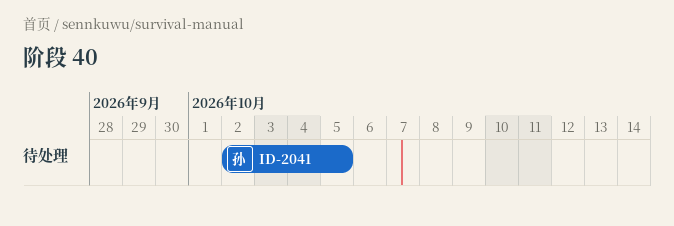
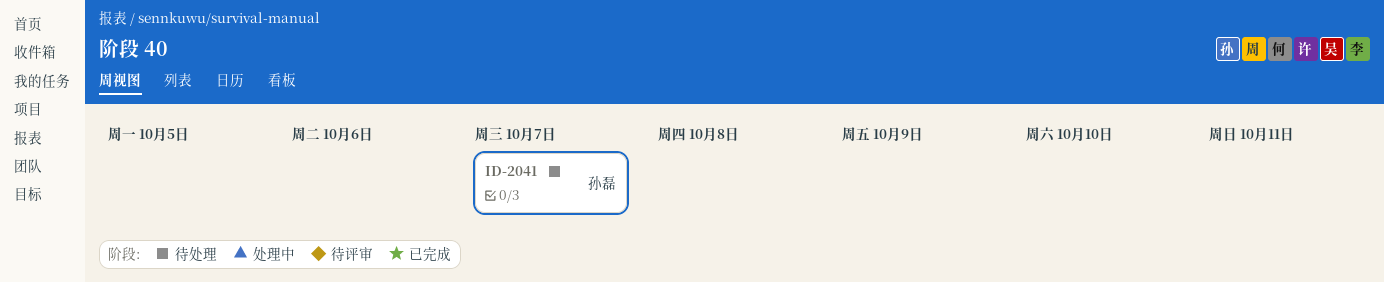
ID-2041, due: Oct 5 -> Oct 7

